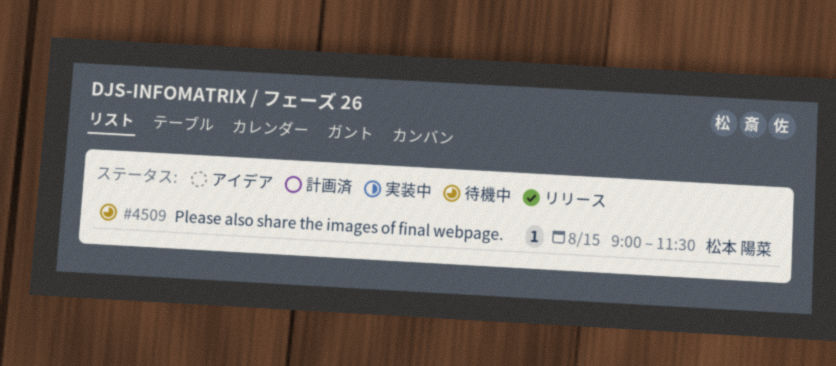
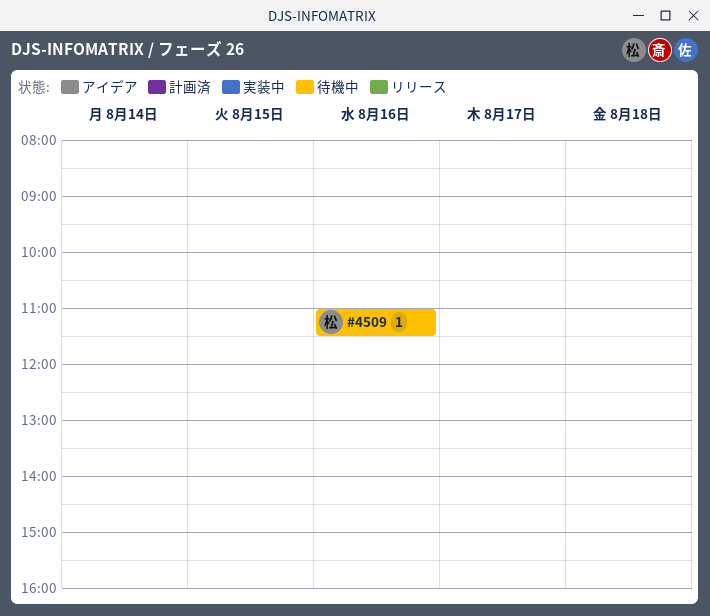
#4509, day: Aug 15 -> Aug 16
#4509, begins: 09:00 -> 11:00

